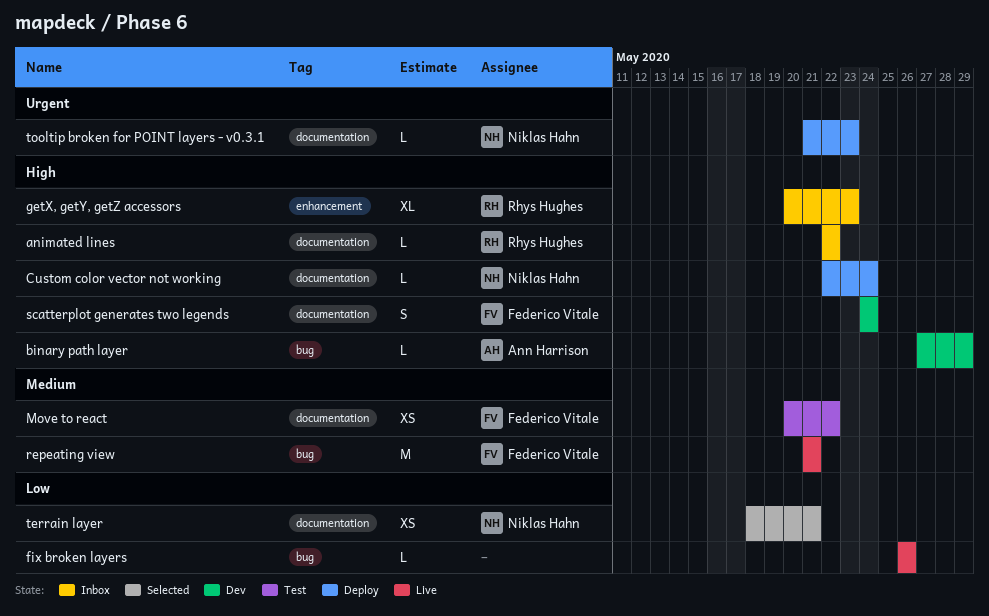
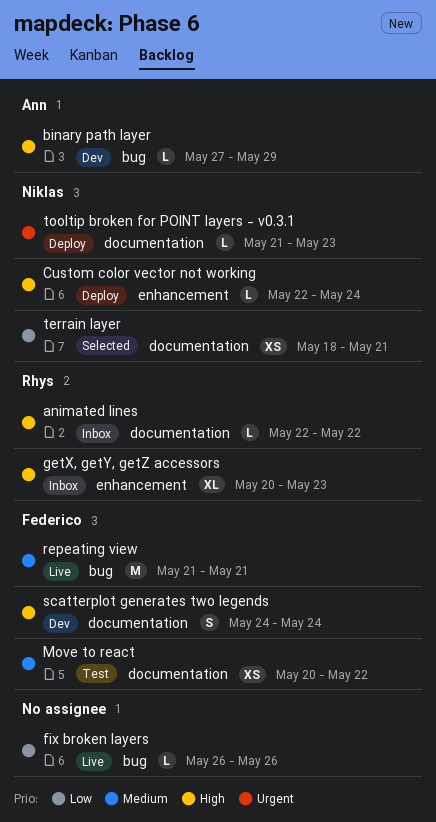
Custom color vector not working, label: documentation -> enhancement

